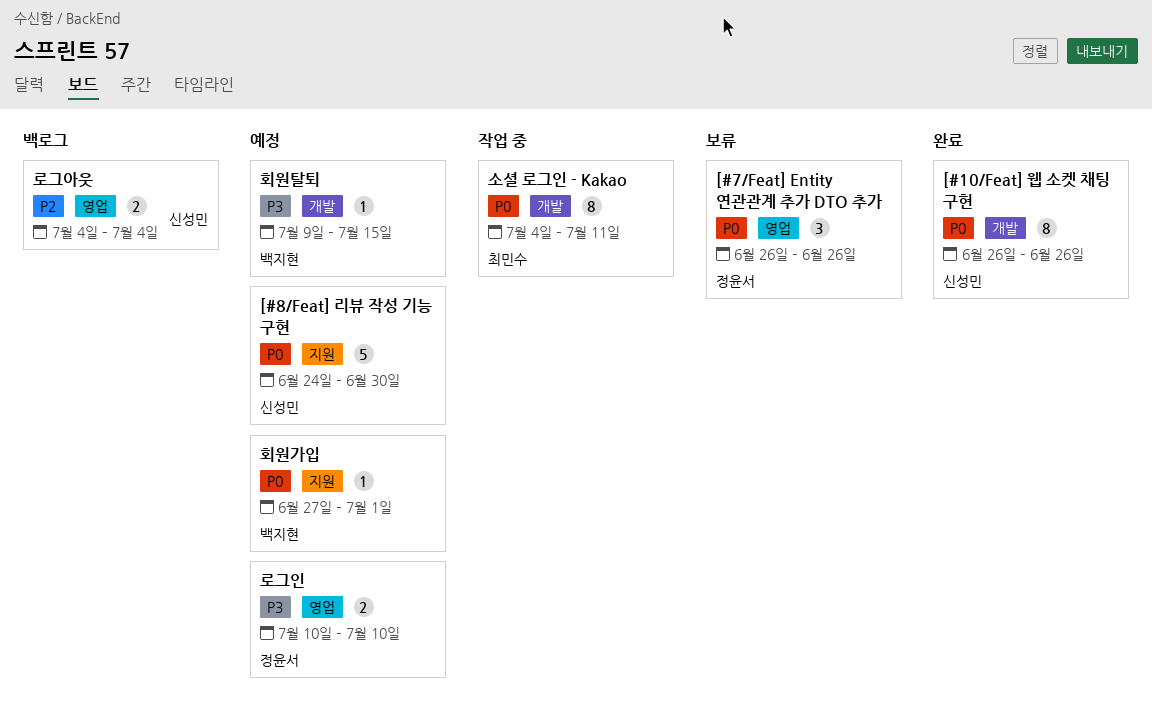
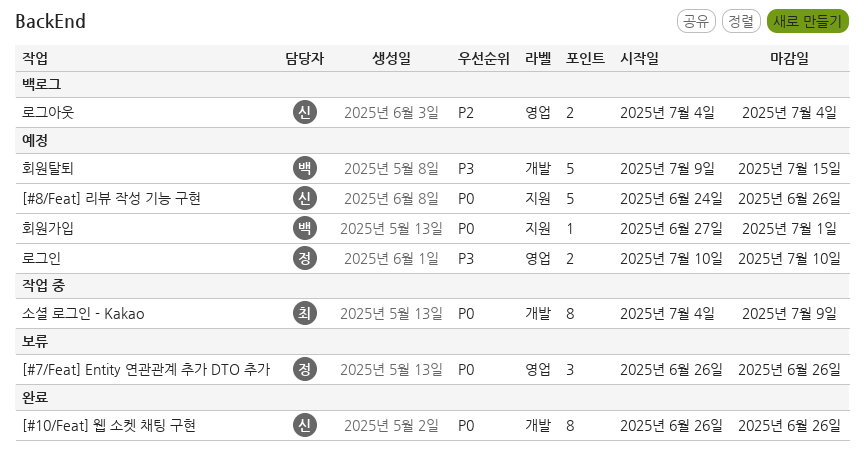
[#8/Feat] 리뷰 작성 기능 구현, due: Jun 30 -> Jun 26
소셜 로그인 - Kakao, due: Jul 11 -> Jul 9
회원탈퇴, estimate: 1 -> 5

